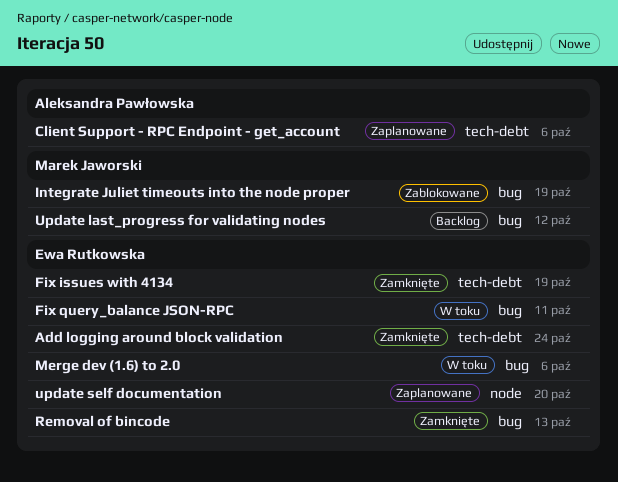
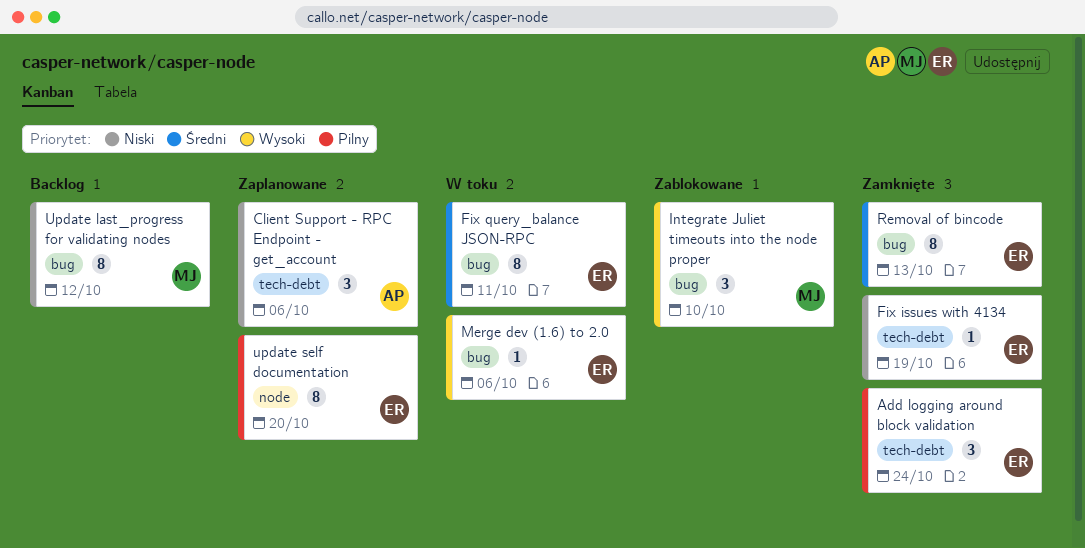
Integrate Juliet timeouts into the node proper, due: Oct 19 -> Oct 10

